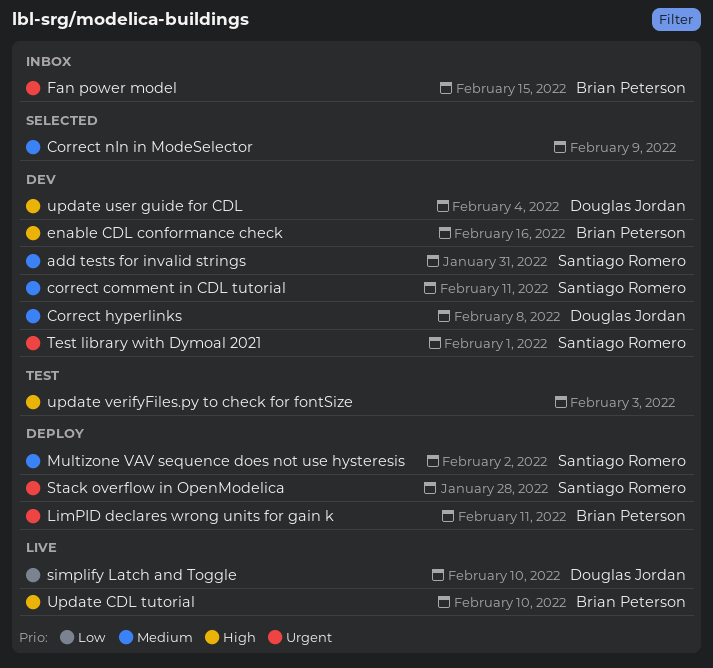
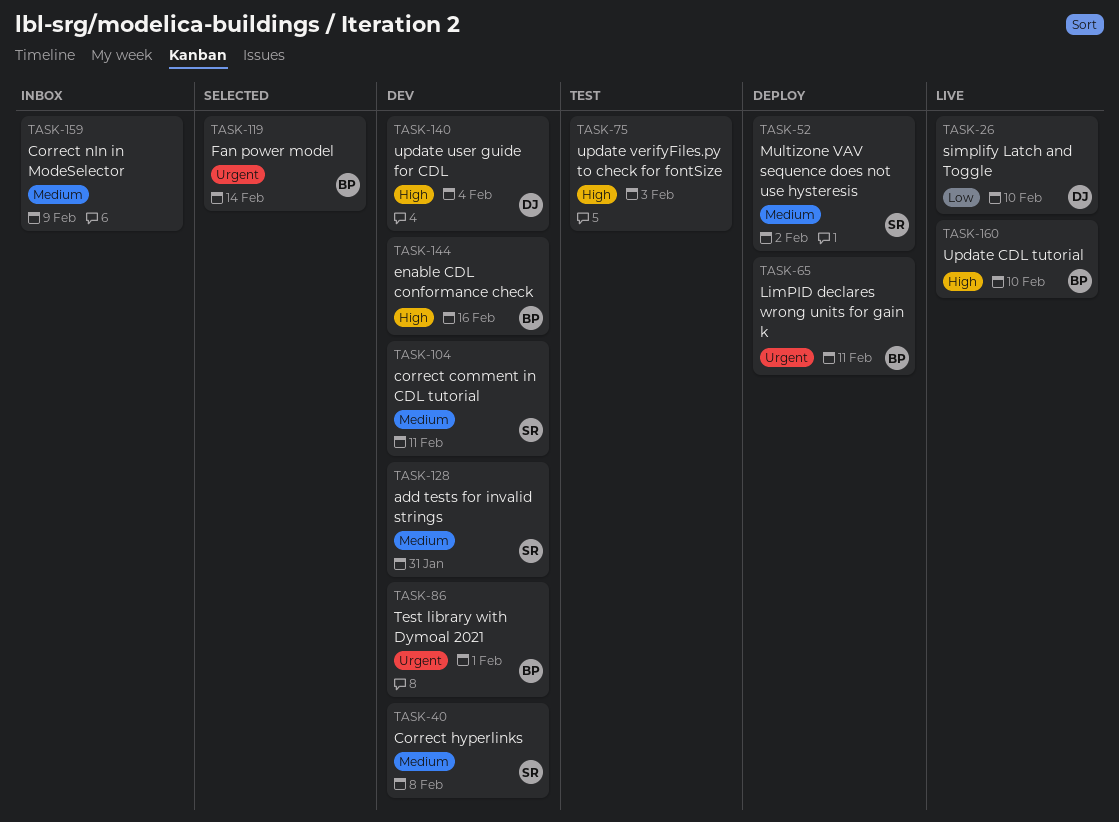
Correct hyperlinks, owner: Douglas Jordan -> Santiago Romero
Correct nIn in ModeSelector, status: Selected -> Inbox
Fan power model, status: Inbox -> Selected
Fan power model, due: Feb 15 -> Feb 14
Stack overflow in OpenModelica: present -> none
Test library with Dymoal 2021, owner: Santiago Romero -> Brian Peterson

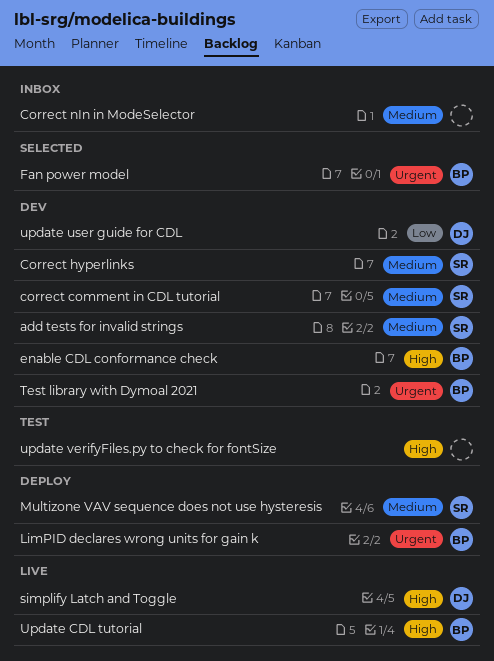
simplify Latch and Toggle, priority: Low -> High
update user guide for CDL, priority: High -> Low

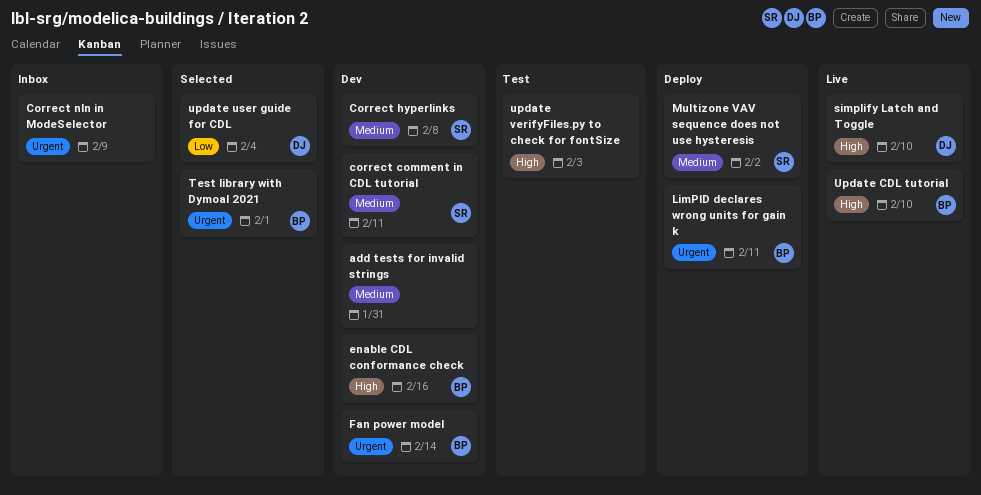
add tests for invalid strings, owner: SR -> none
Correct nIn in ModeSelector, priority: Medium -> Urgent
Fan power model, status: Selected -> Dev
Test library with Dymoal 2021, status: Dev -> Selected
update user guide for CDL, status: Dev -> Selected

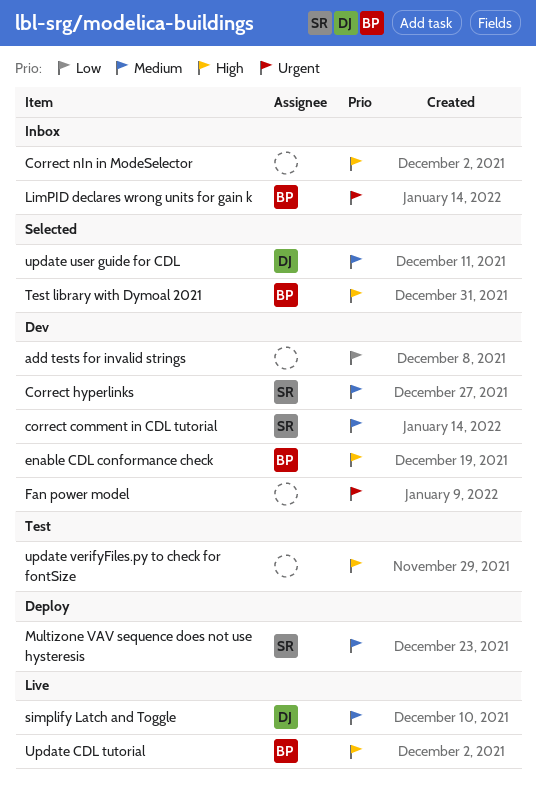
add tests for invalid strings, priority: Medium -> Low
Correct nIn in ModeSelector, priority: Urgent -> High
Fan power model, owner: BP -> none
LimPID declares wrong units for gain k, status: Deploy -> Inbox
simplify Latch and Toggle, priority: High -> Medium
Test library with Dymoal 2021, priority: Urgent -> High
update user guide for CDL, priority: Low -> Medium

